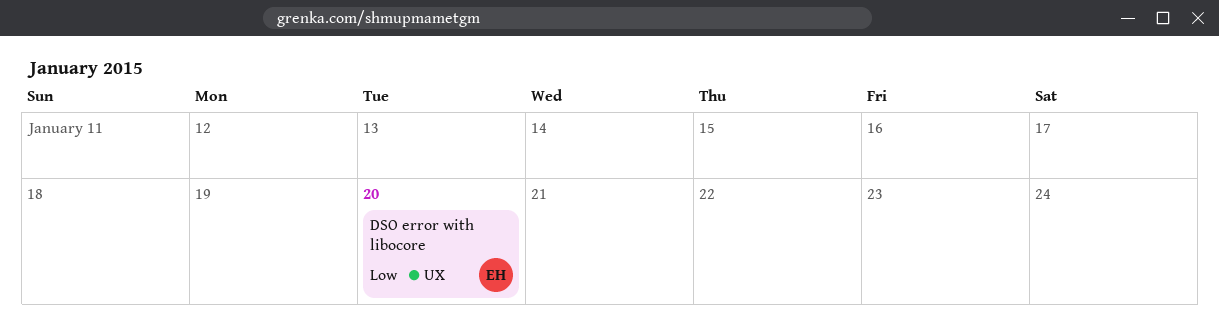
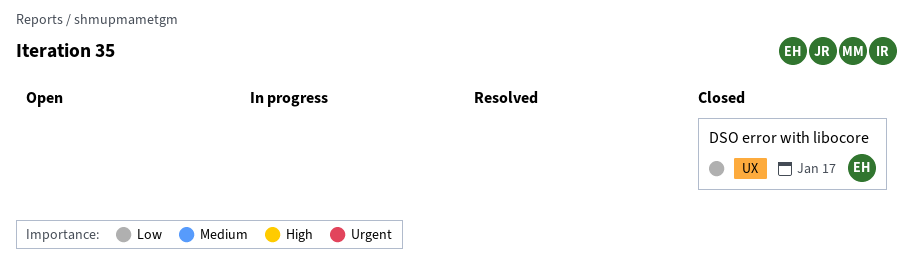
DSO error with libocore, due: Jan 20 -> Jan 17

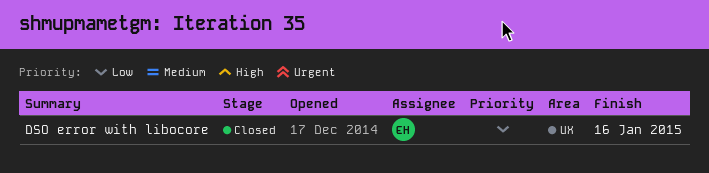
DSO error with libocore, due: Jan 17 -> Jan 16

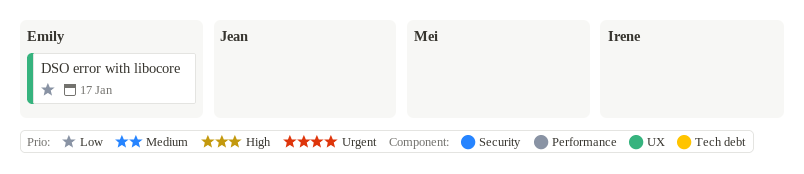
DSO error with libocore, due: Jan 16 -> Jan 17

